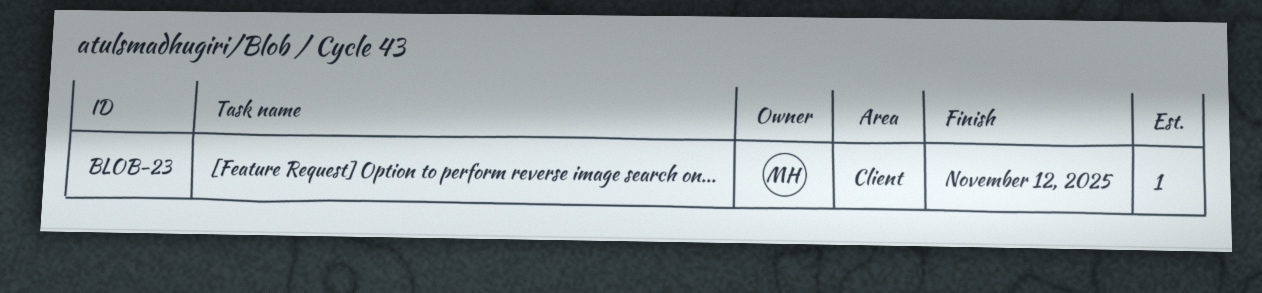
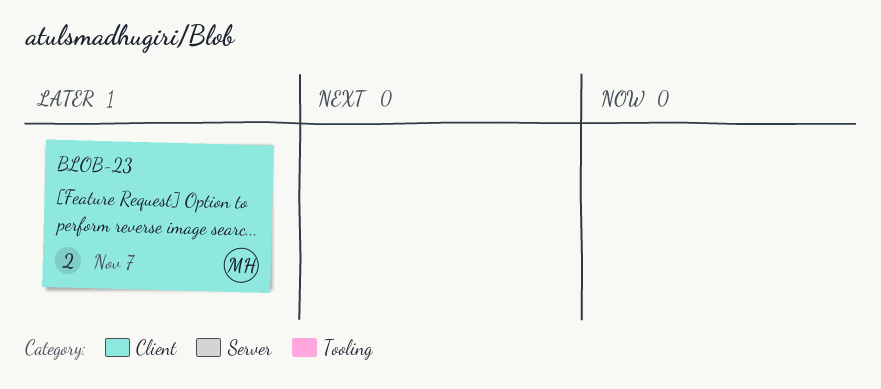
BLOB-23, estimate: 1 -> 2
BLOB-23, due: Nov 12 -> Nov 7

